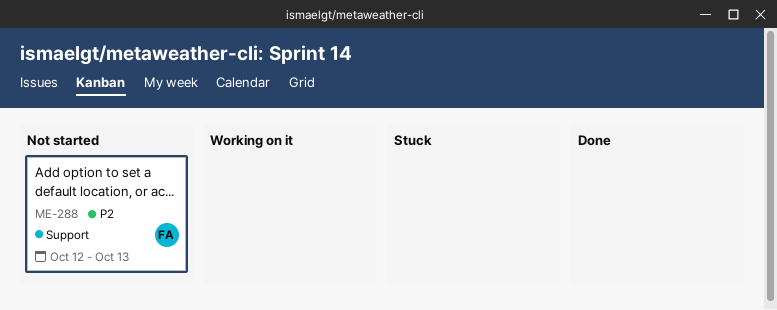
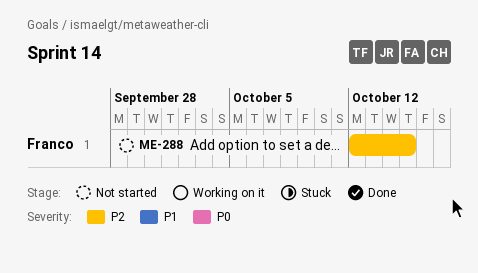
ME-288, due: Oct 13 -> Oct 15

